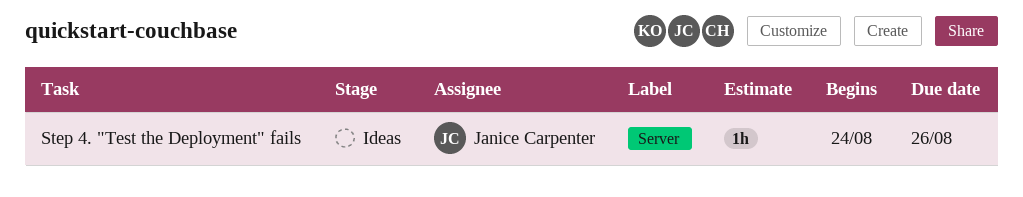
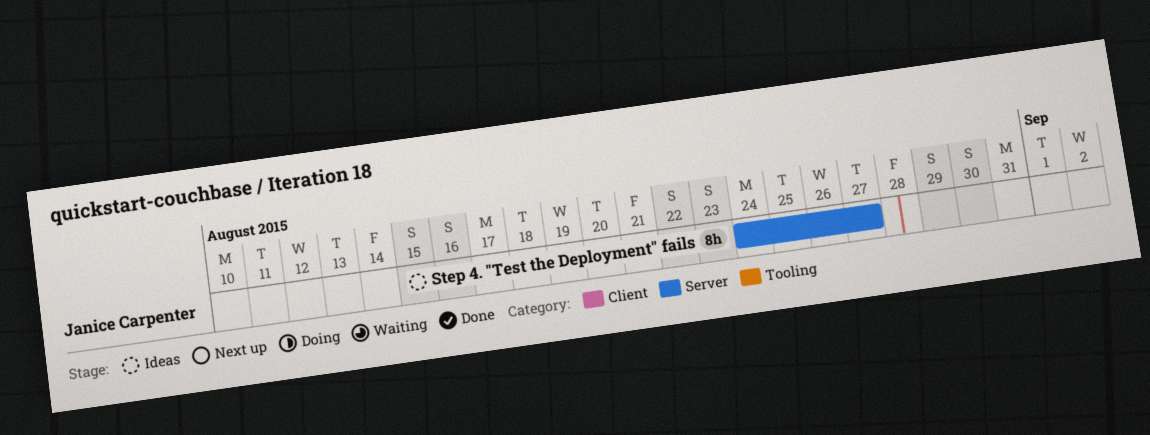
Step 4. "Test the Deployment" fails, estimate: 1h -> 8h
Step 4. "Test the Deployment" fails, due: Aug 26 -> Aug 27

